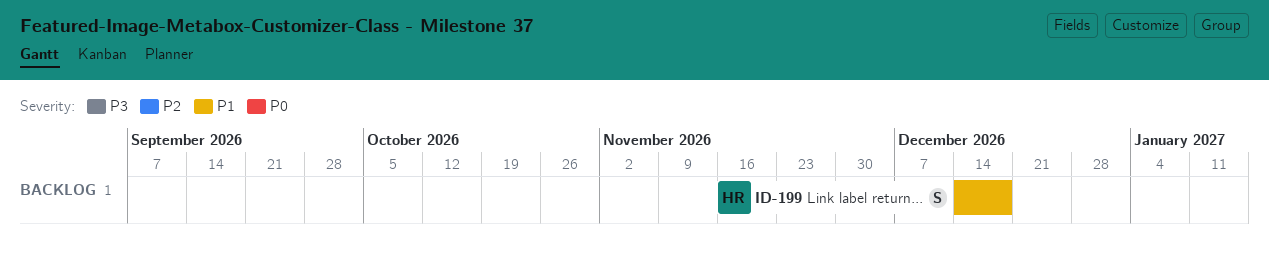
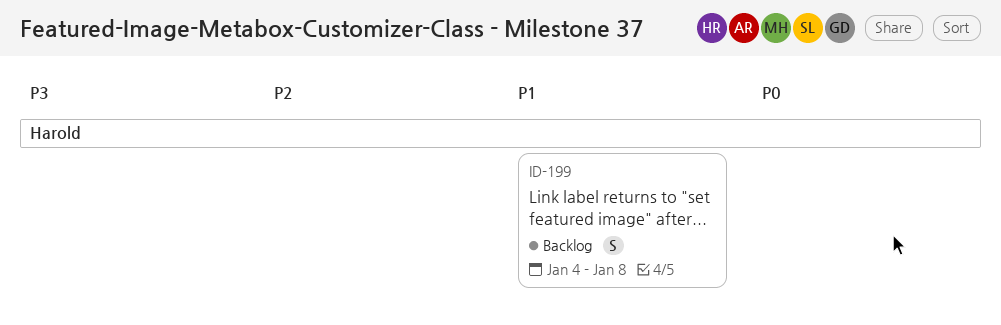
ID-199, start: Dec 14 -> Jan 4
ID-199, due: Dec 18 -> Jan 8

